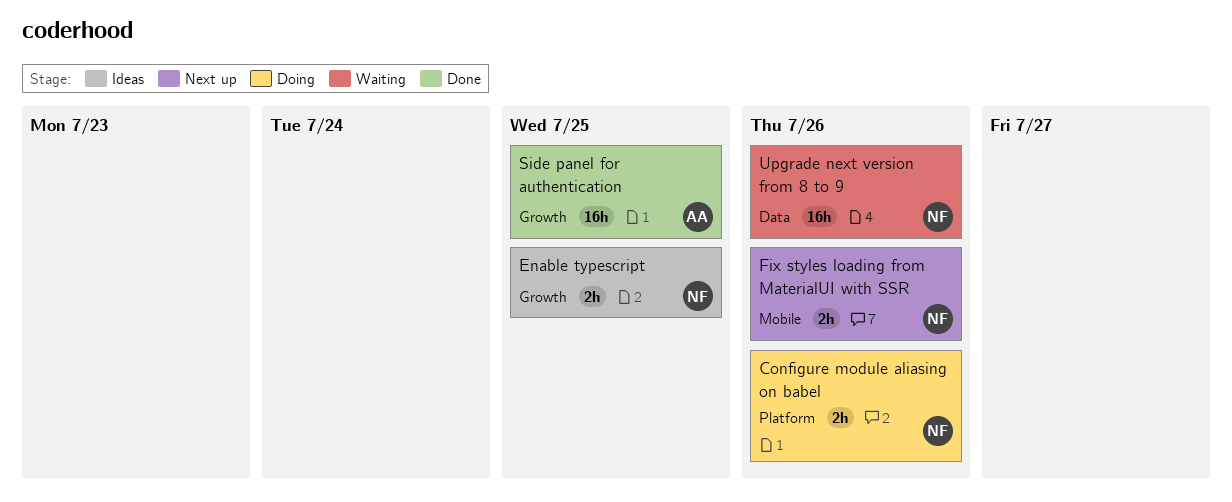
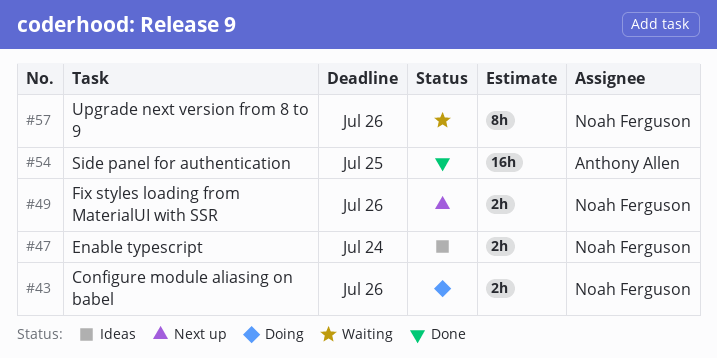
Enable typescript, due: Jul 25 -> Jul 24
Upgrade next version from 8 to 9, estimate: 16h -> 8h

